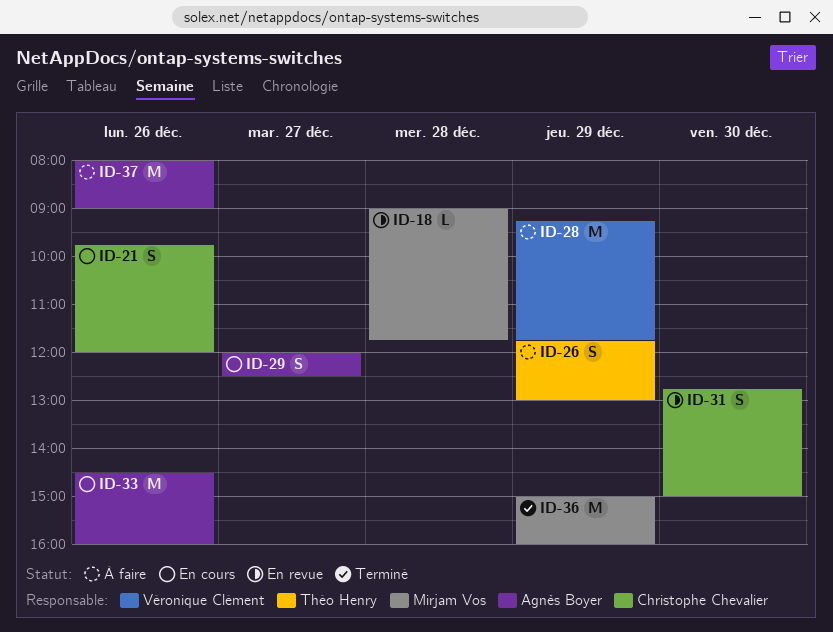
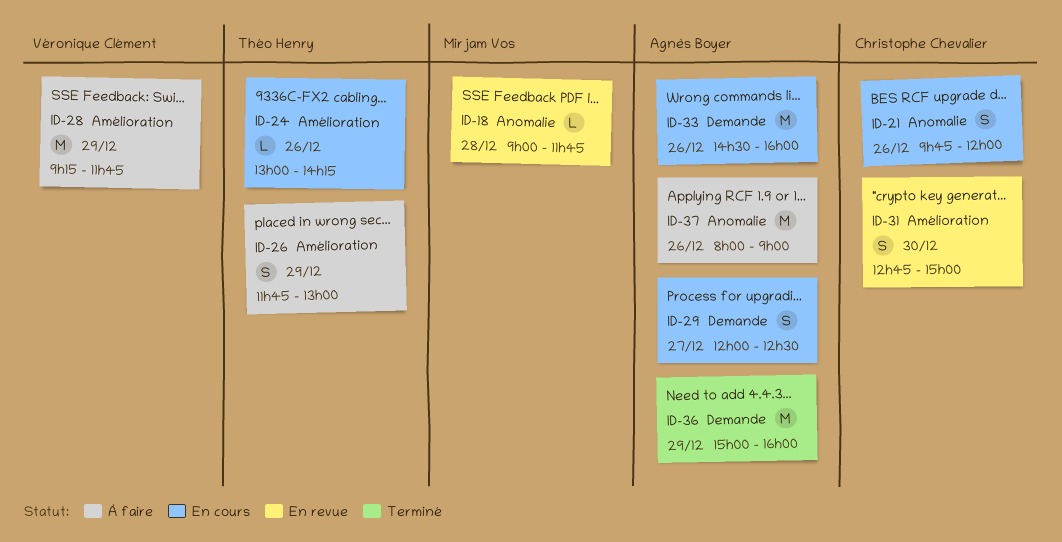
ID-24: none -> present
ID-36, owner: Mirjam Vos -> Agnès Boyer

